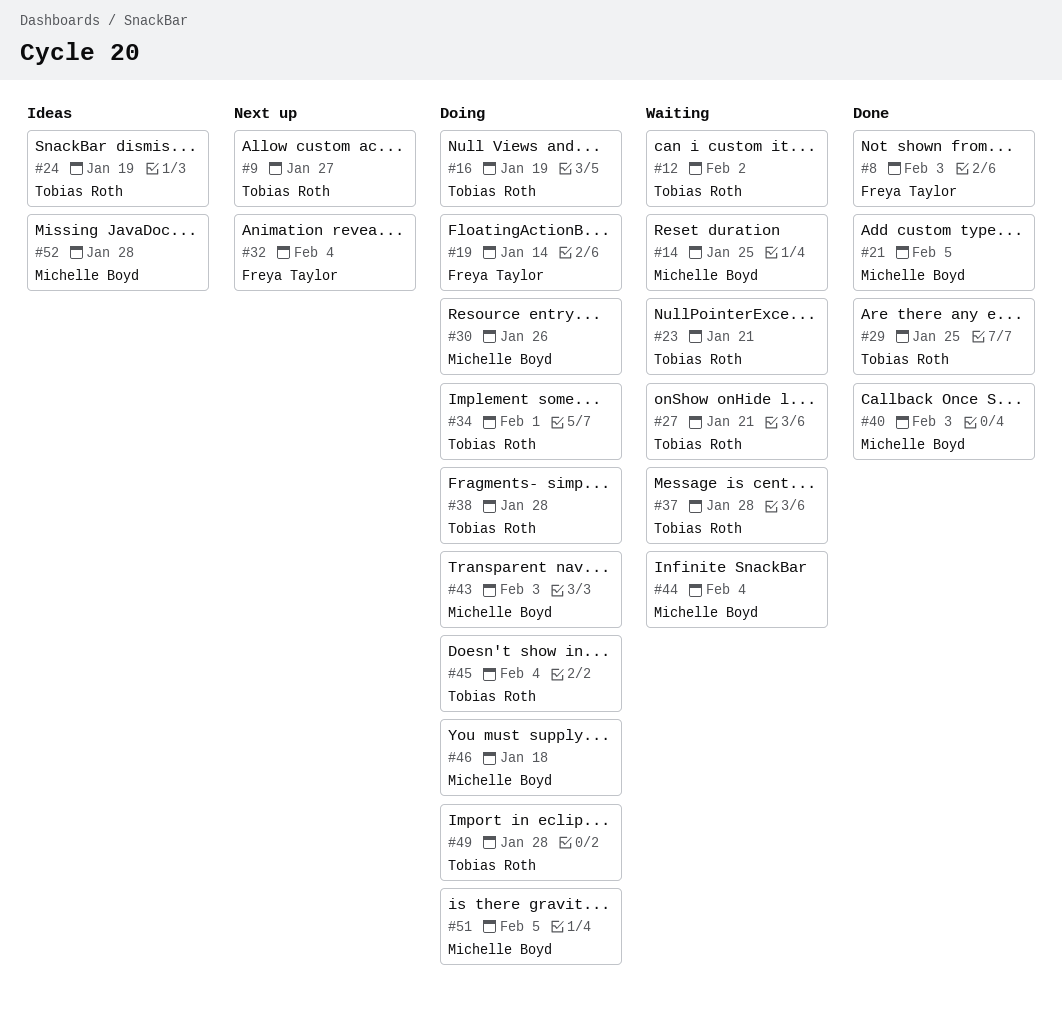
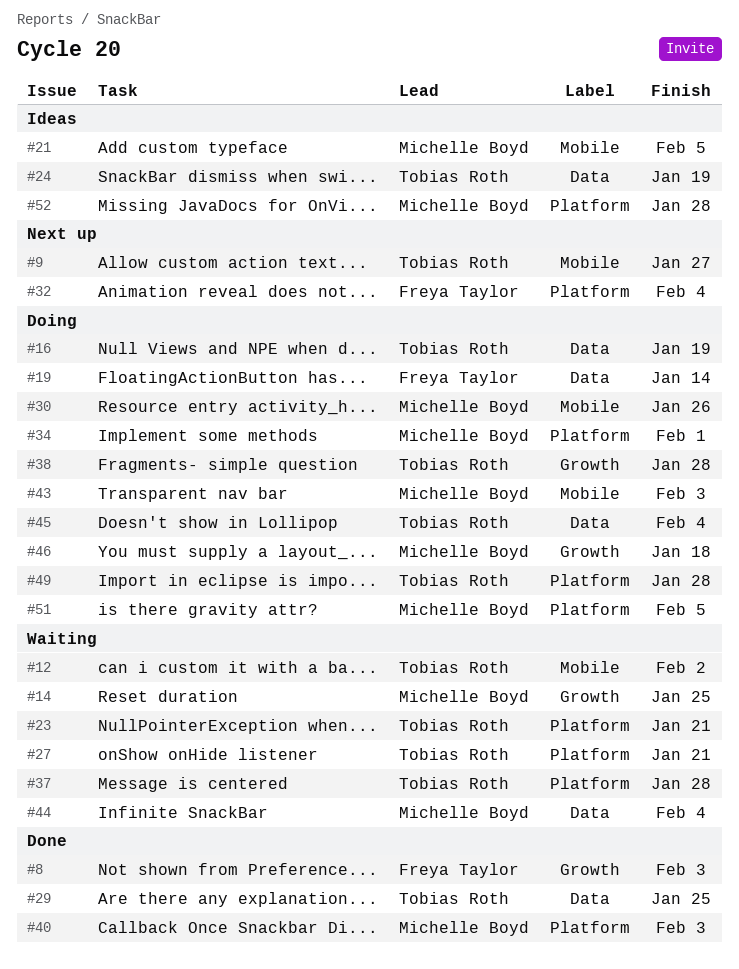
#21, status: Done -> Ideas
#34, owner: Tobias Roth -> Michelle Boyd

